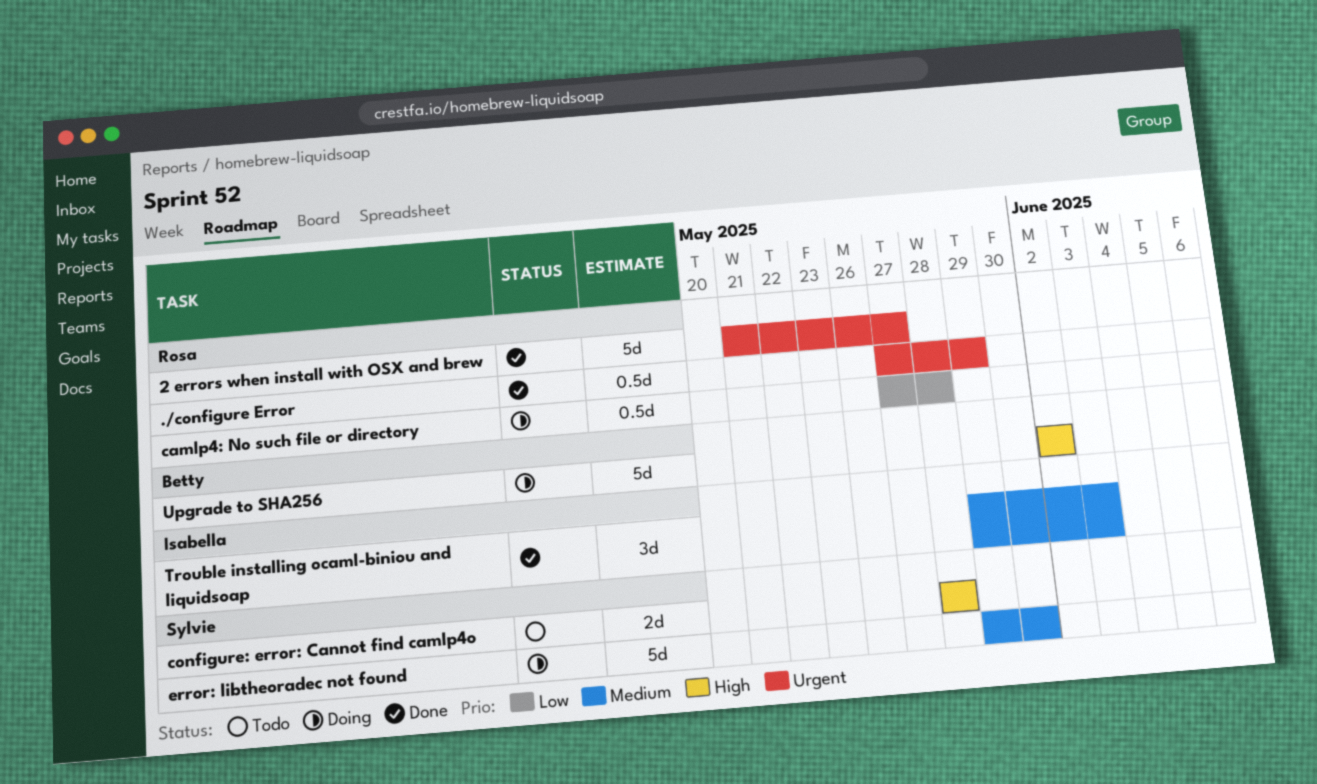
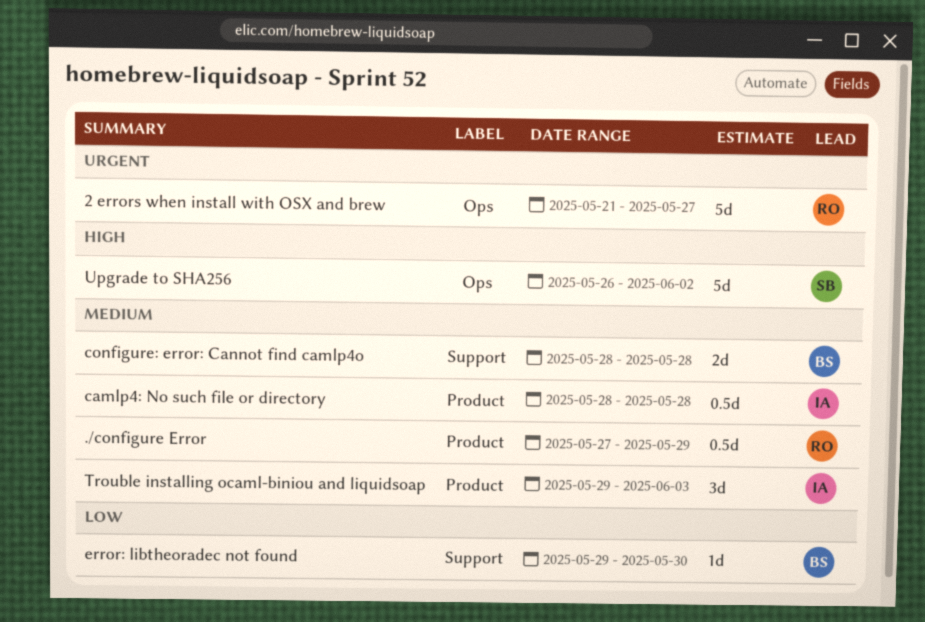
./configure Error, priority: Urgent -> Medium
camlp4: No such file or directory, owner: Rosa -> Isabella
camlp4: No such file or directory, priority: Low -> Medium
camlp4: No such file or directory, start: May 27 -> May 28
configure: error: Cannot find camlp4o, owner: Sylvie -> Betty
configure: error: Cannot find camlp4o, priority: High -> Medium
error: libtheoradec not found, owner: Sylvie -> Betty
error: libtheoradec not found, priority: Medium -> Low
error: libtheoradec not found, estimate: 5d -> 1d
Upgrade to SHA256, owner: Betty -> Sylvie
Upgrade to SHA256, start: Jun 2 -> May 26

